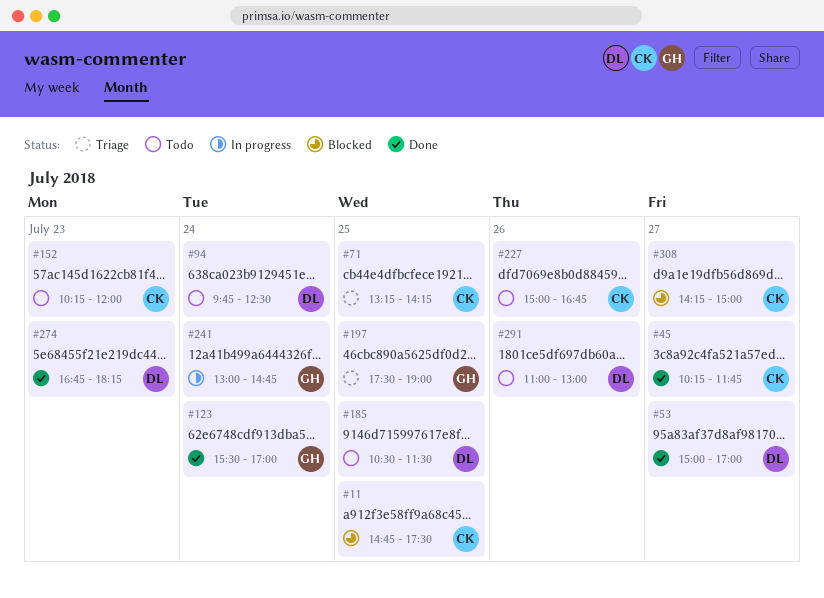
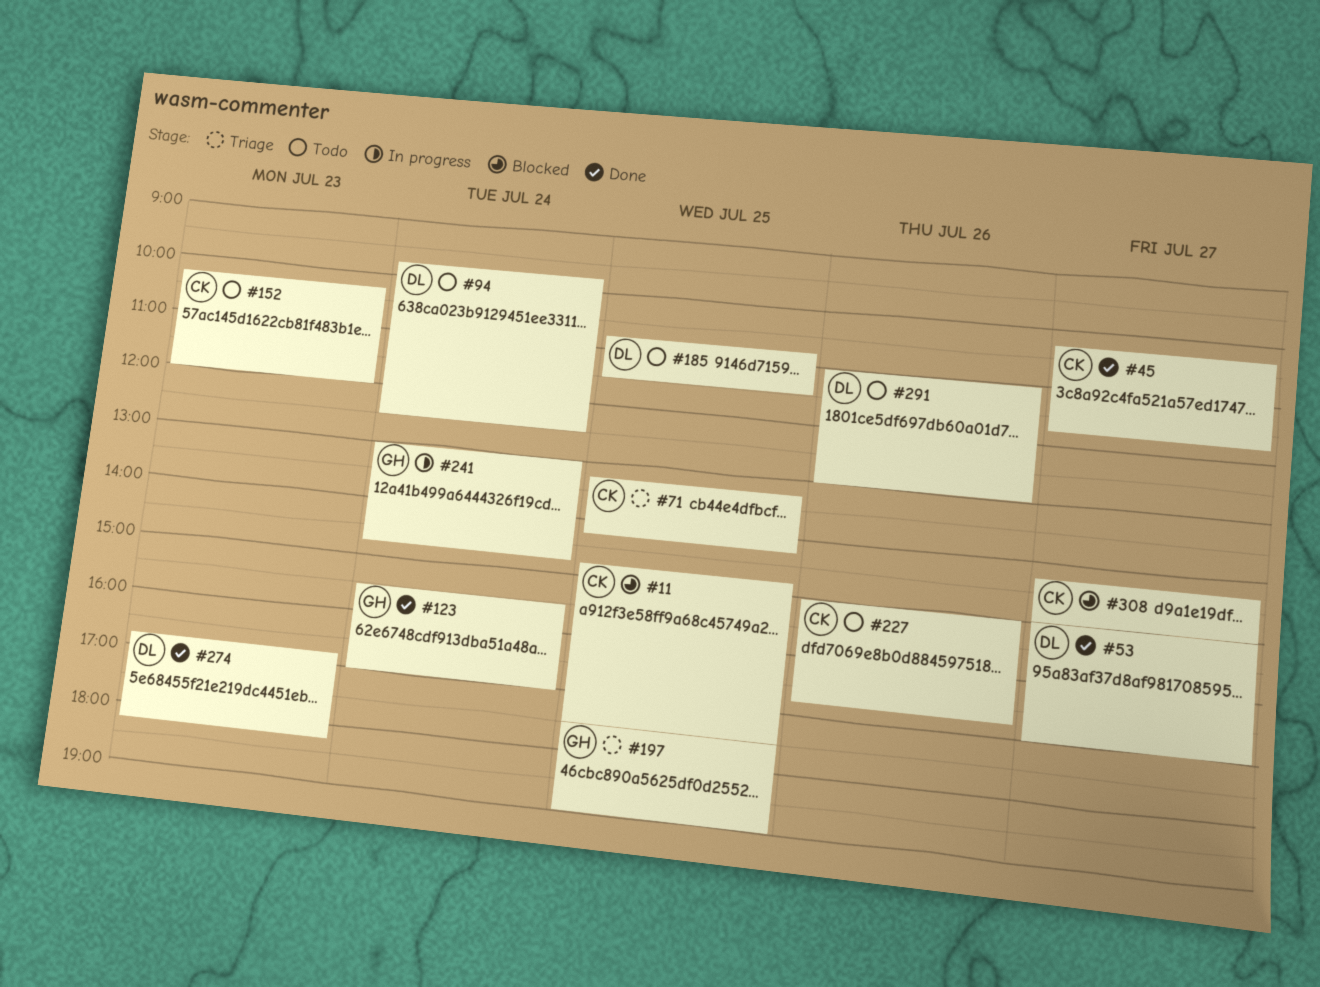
#185, begins: 10:30 -> 10:45

